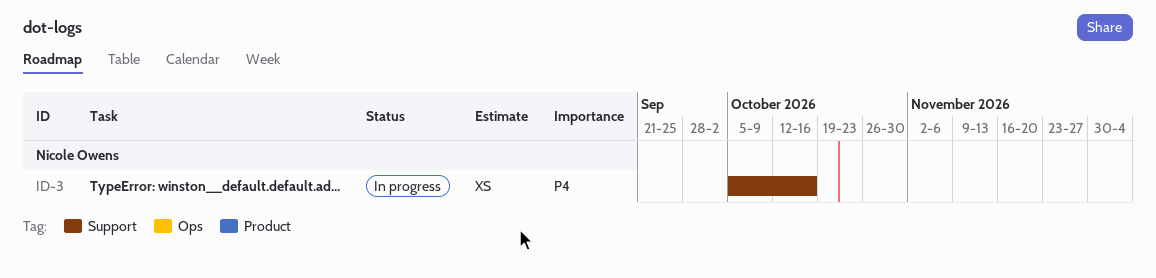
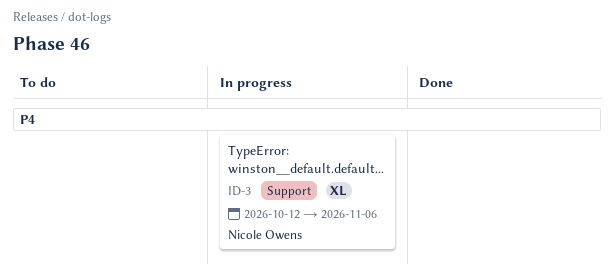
ID-3, estimate: XS -> XL
ID-3, start: Oct 5 -> Oct 12
ID-3, due: Oct 16 -> Nov 6

